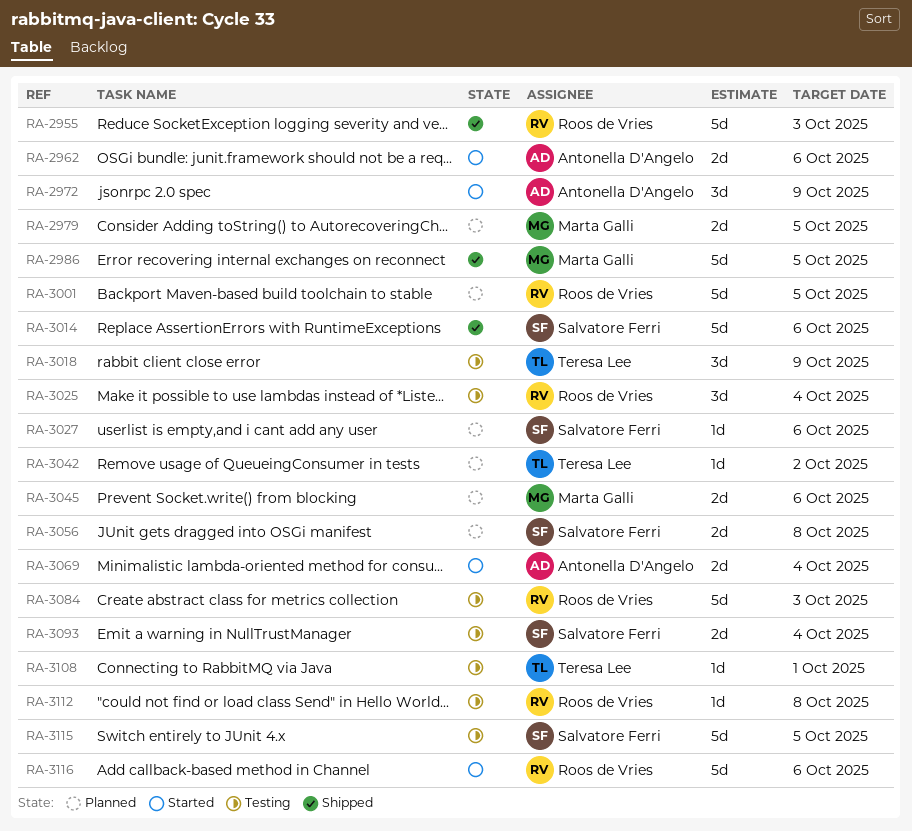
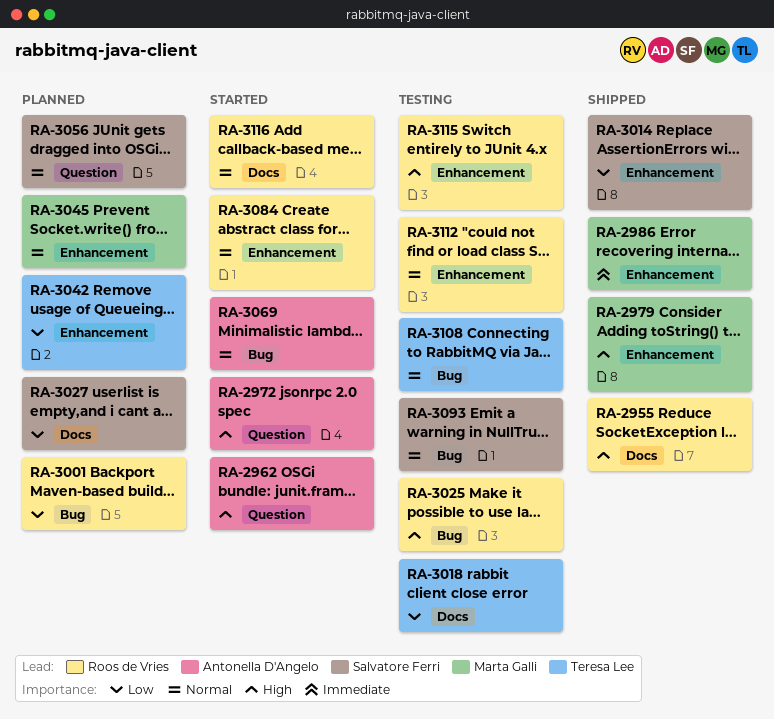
RA-2979, status: Planned -> Shipped
RA-3084, status: Testing -> Started
RA-3115, owner: Salvatore Ferri -> Roos de Vries

